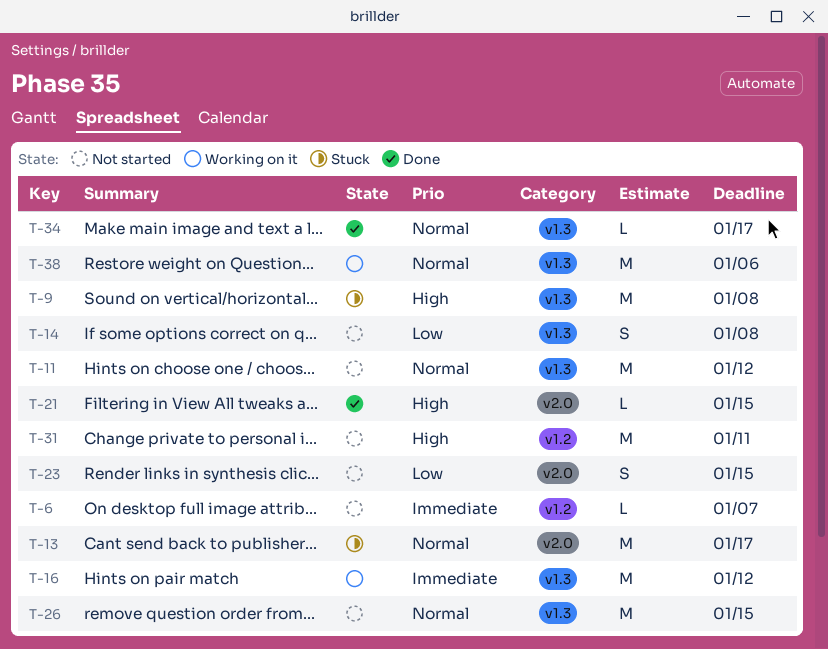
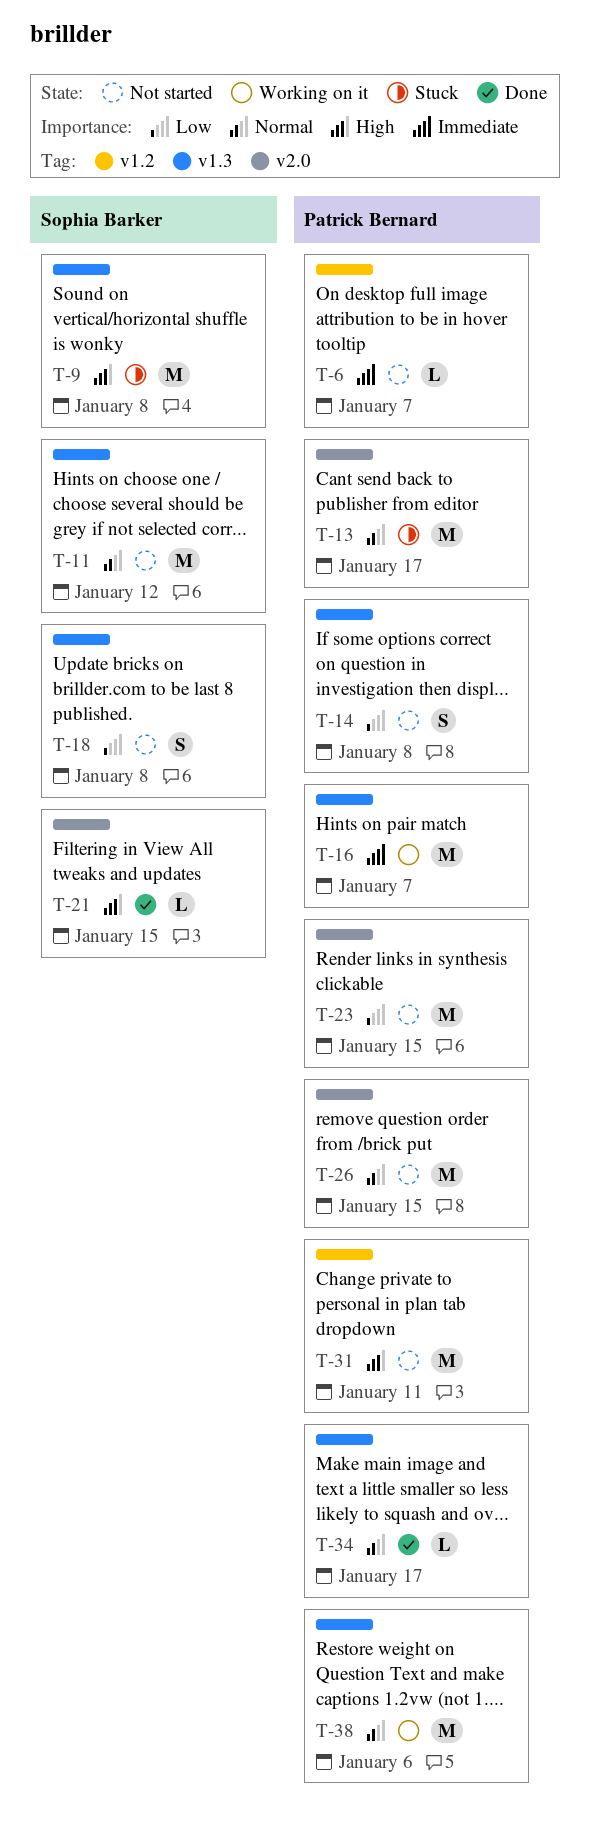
T-16, due: Jan 12 -> Jan 7
T-18: none -> present
T-23, estimate: S -> M
T-26, label: v1.3 -> v2.0

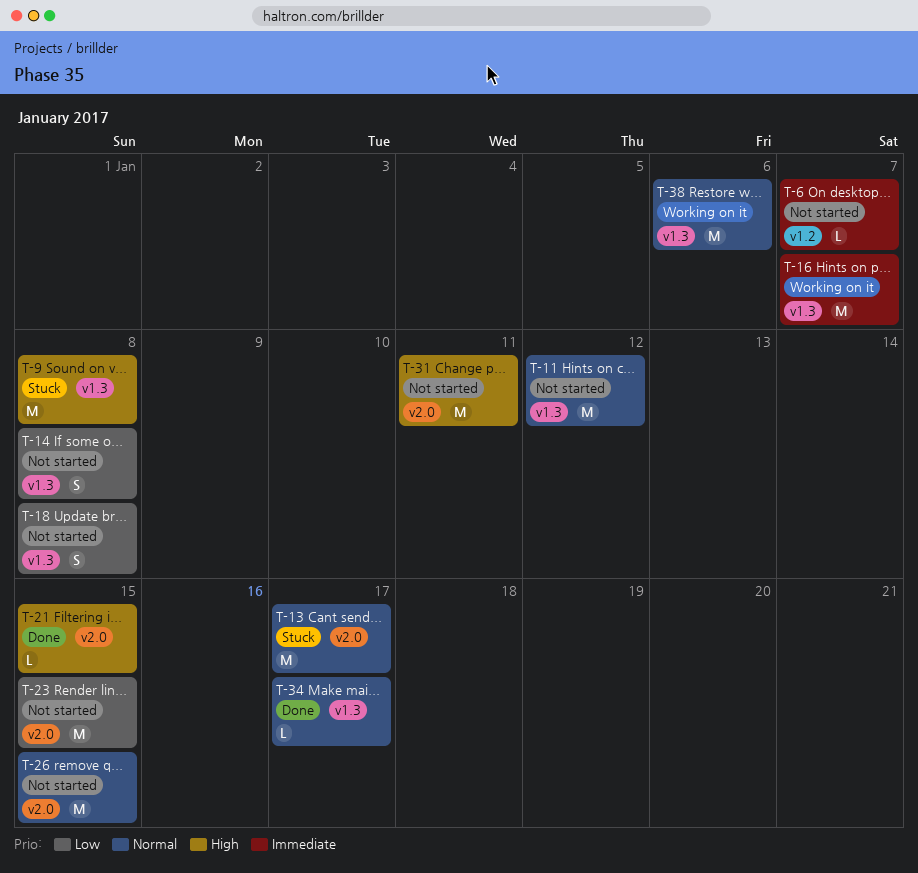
T-31, label: v1.2 -> v2.0

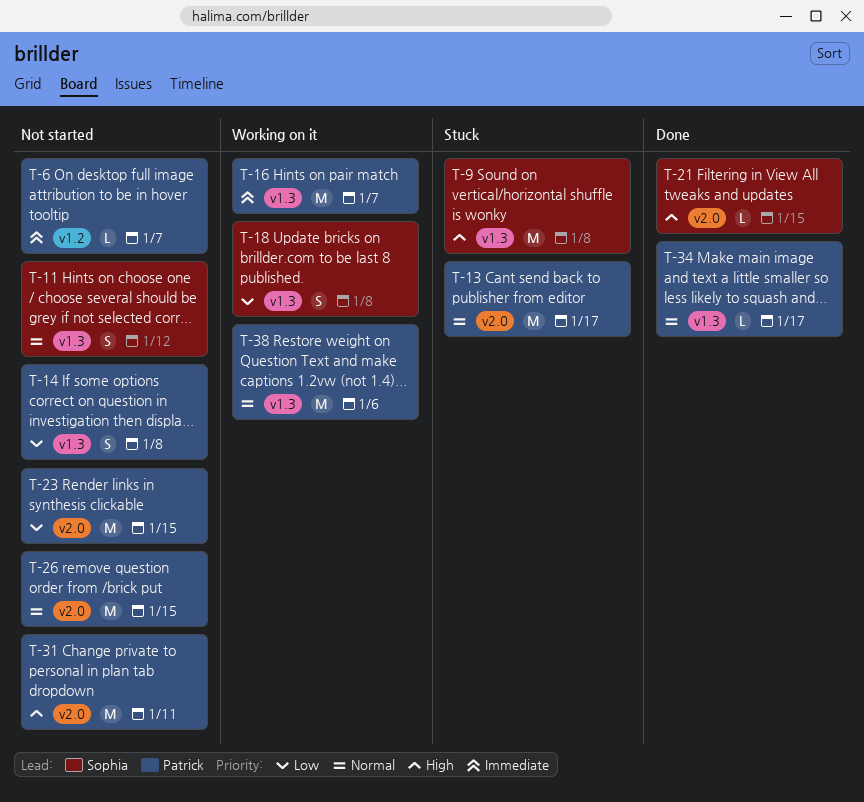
T-11, estimate: M -> S
T-18, status: Not started -> Working on it

